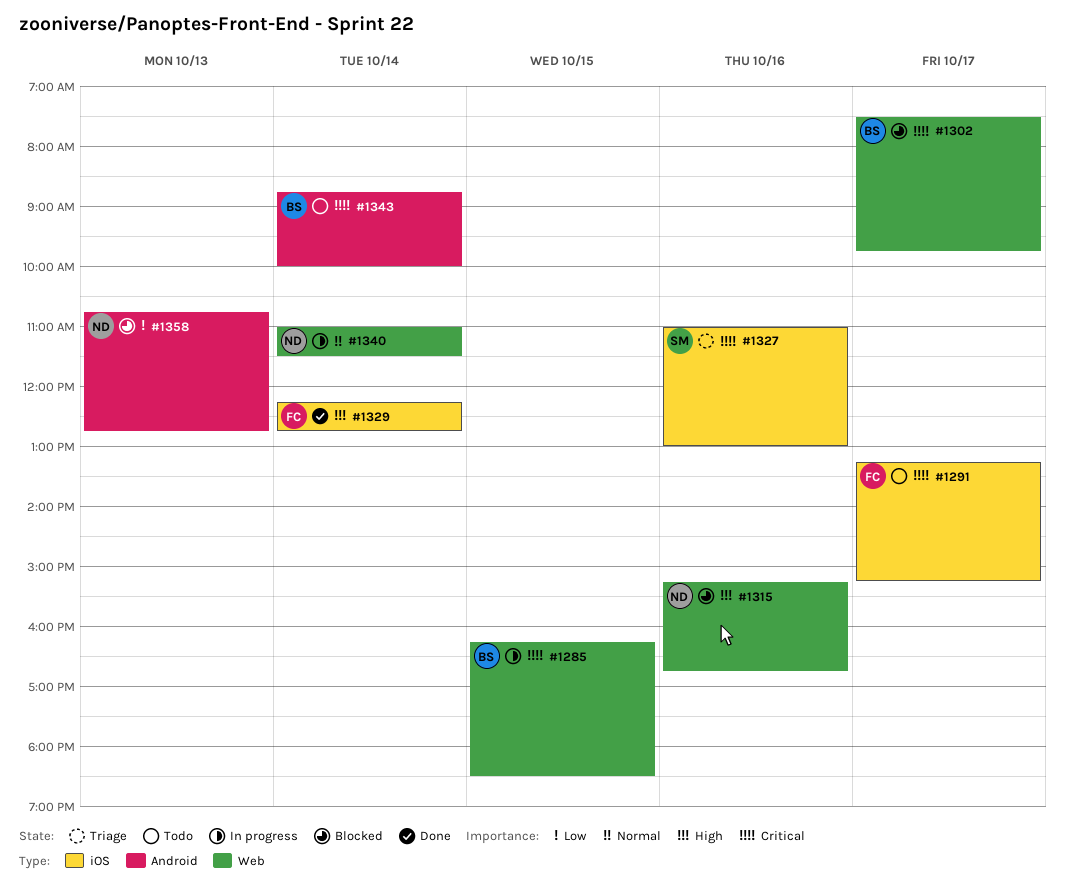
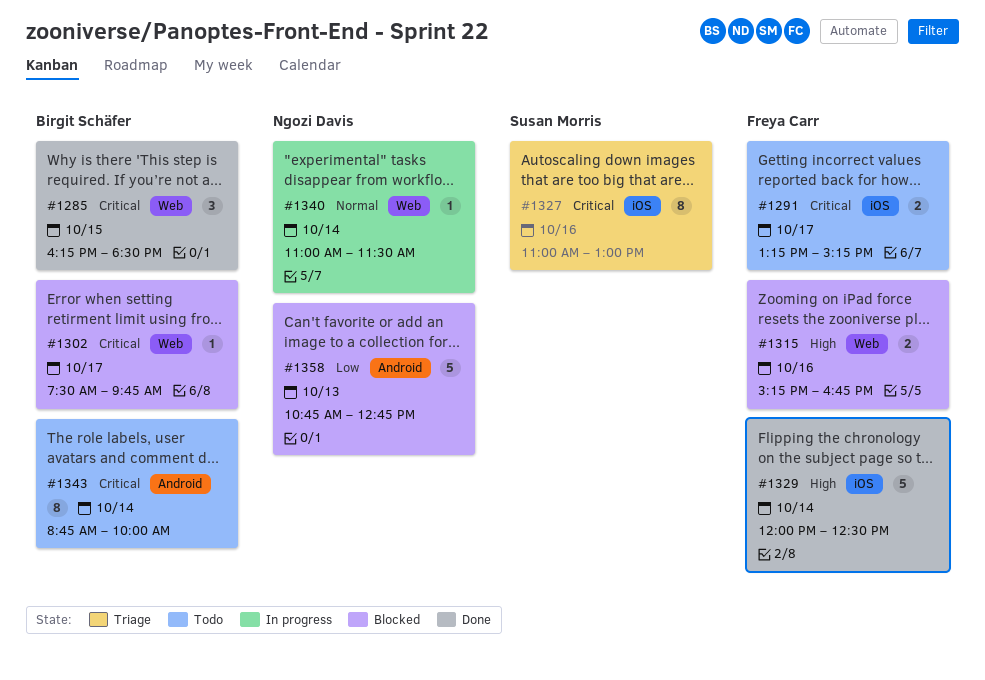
#1285, status: In progress -> Done
#1315, owner: Ngozi Davis -> Freya Carr
#1329, begins: 12:15 -> 12:00
#1329, ends: 12:45 -> 12:30

